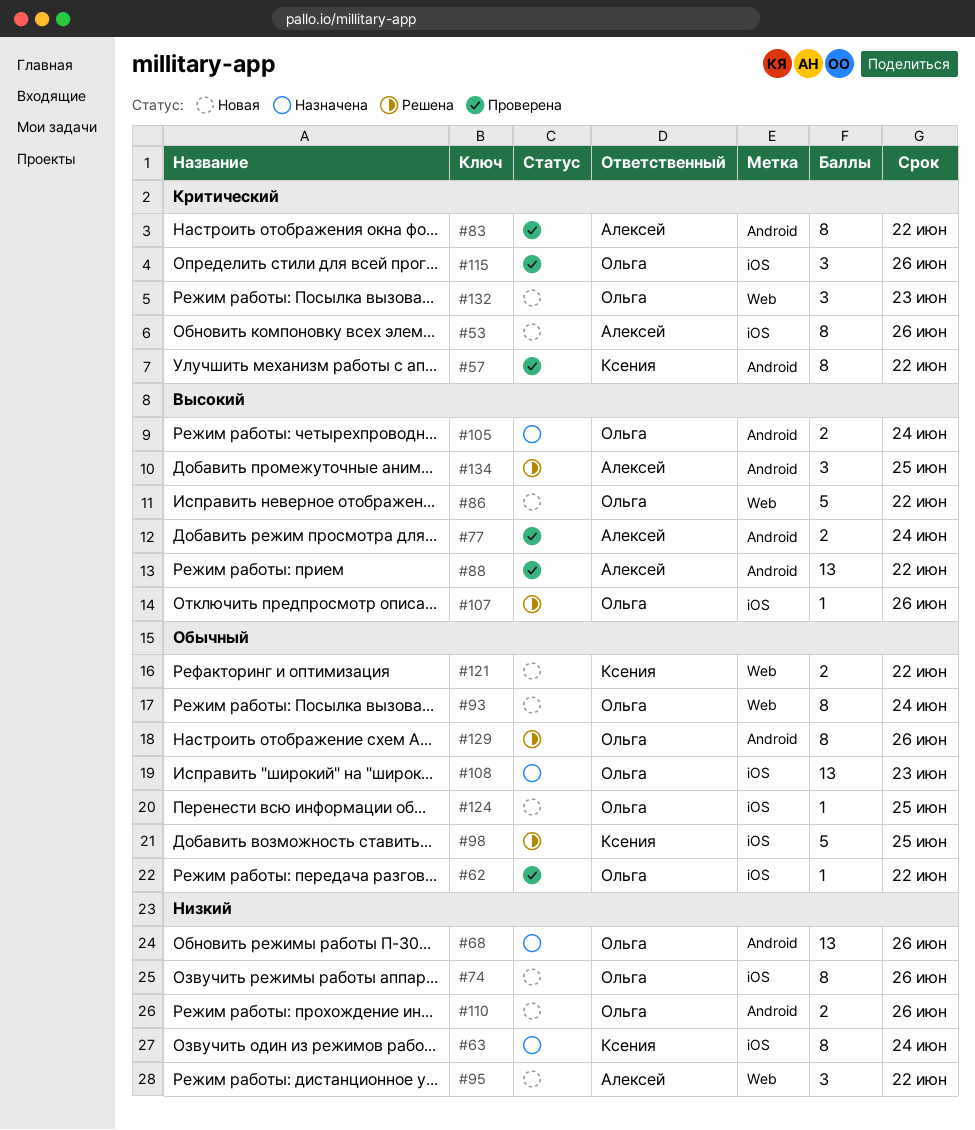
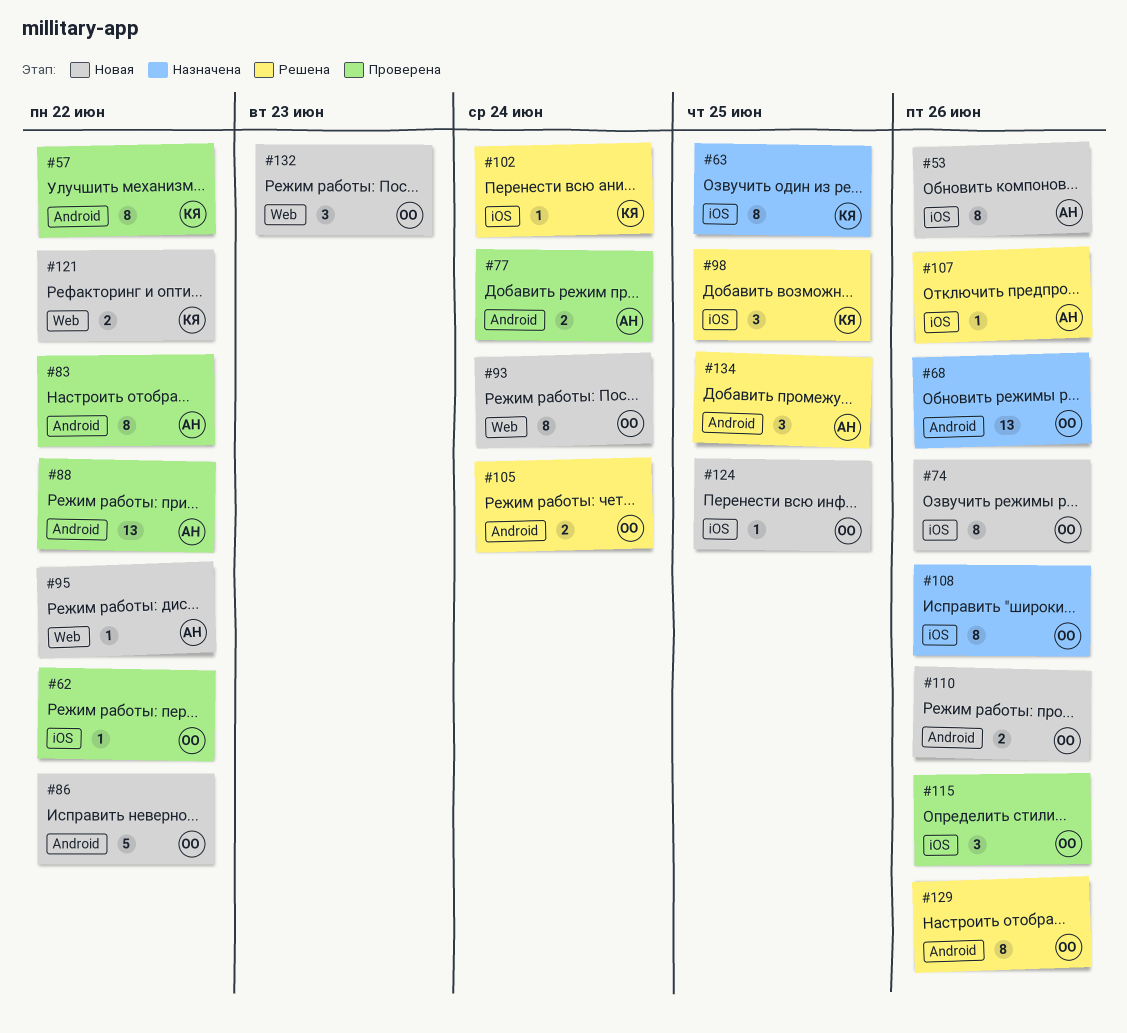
#63, due: Jun 24 -> Jun 25
#86, label: Web -> Android
#95, estimate: 3 -> 1
#98, estimate: 5 -> 3
#102: none -> present
#105, status: Назначена -> Решена
#107, owner: Ольга -> Алексей
#108, estimate: 13 -> 8
#108, due: Jun 23 -> Jun 26

